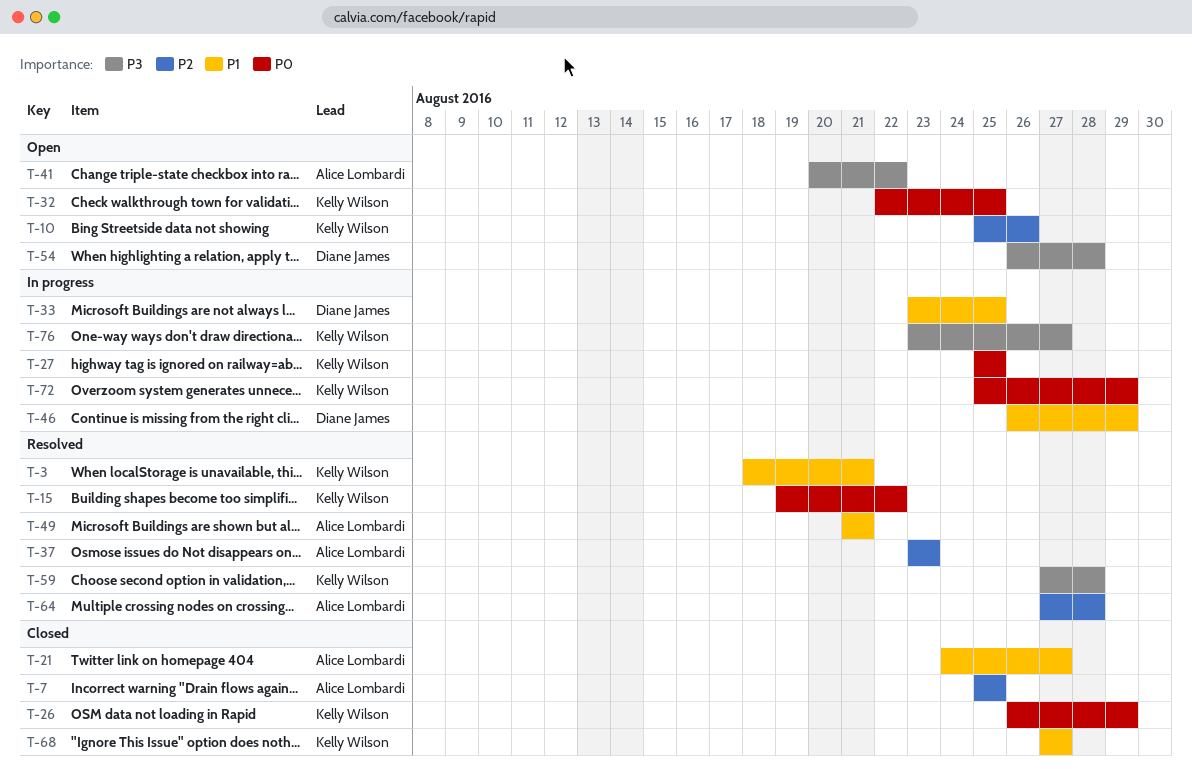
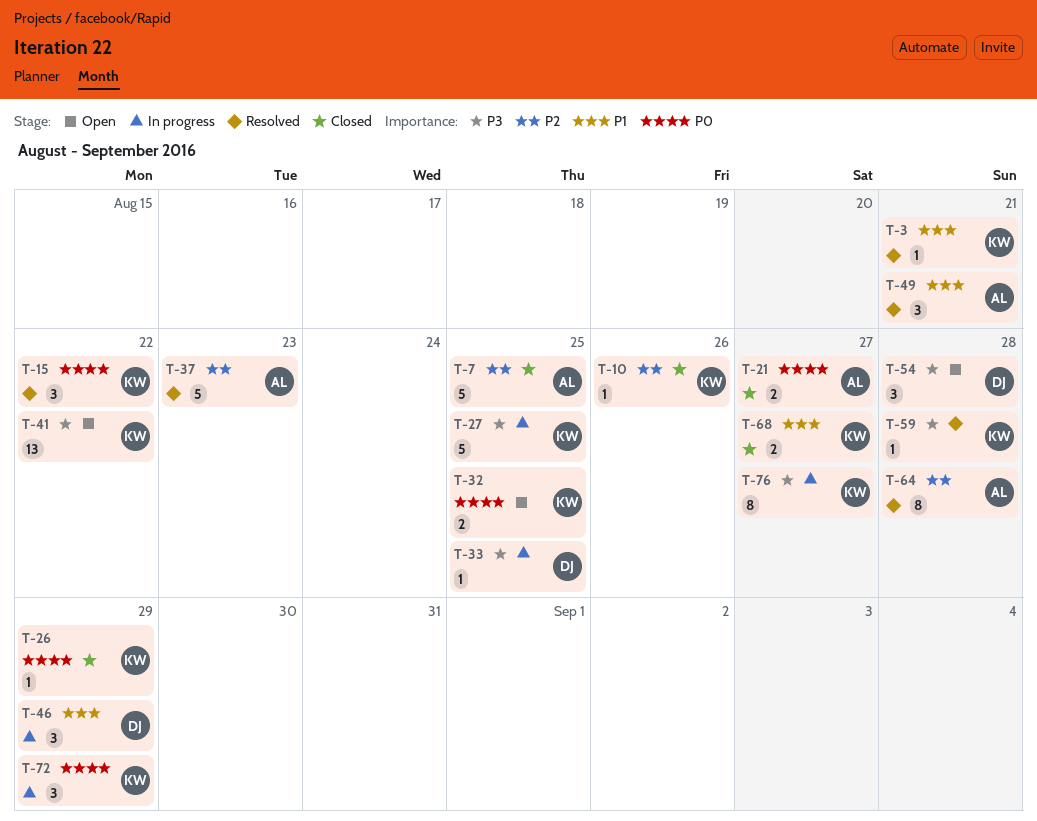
T-10, status: Open -> Closed
T-21, priority: P1 -> P0
T-27, priority: P0 -> P3
T-33, priority: P1 -> P3
T-41, owner: Alice Lombardi -> Kelly Wilson

